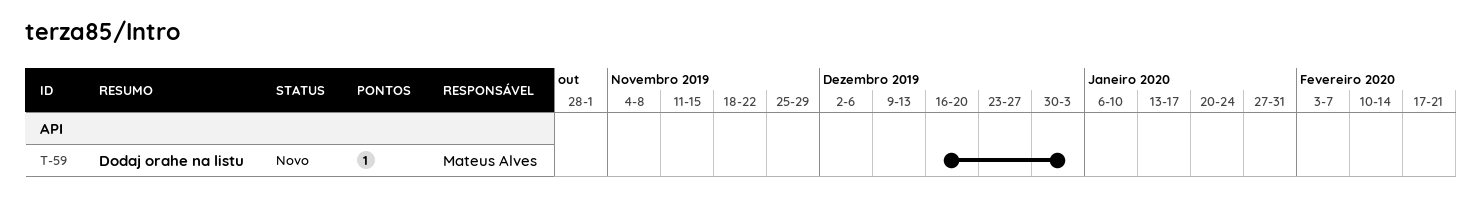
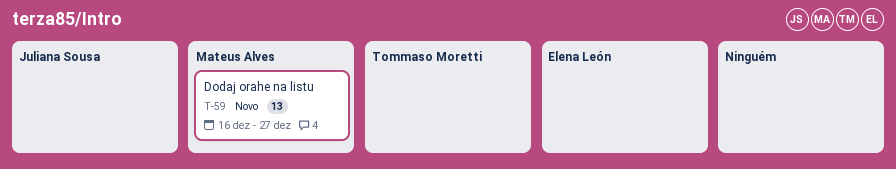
T-59, estimate: 1 -> 13
T-59, due: Jan 3 -> Dec 27

